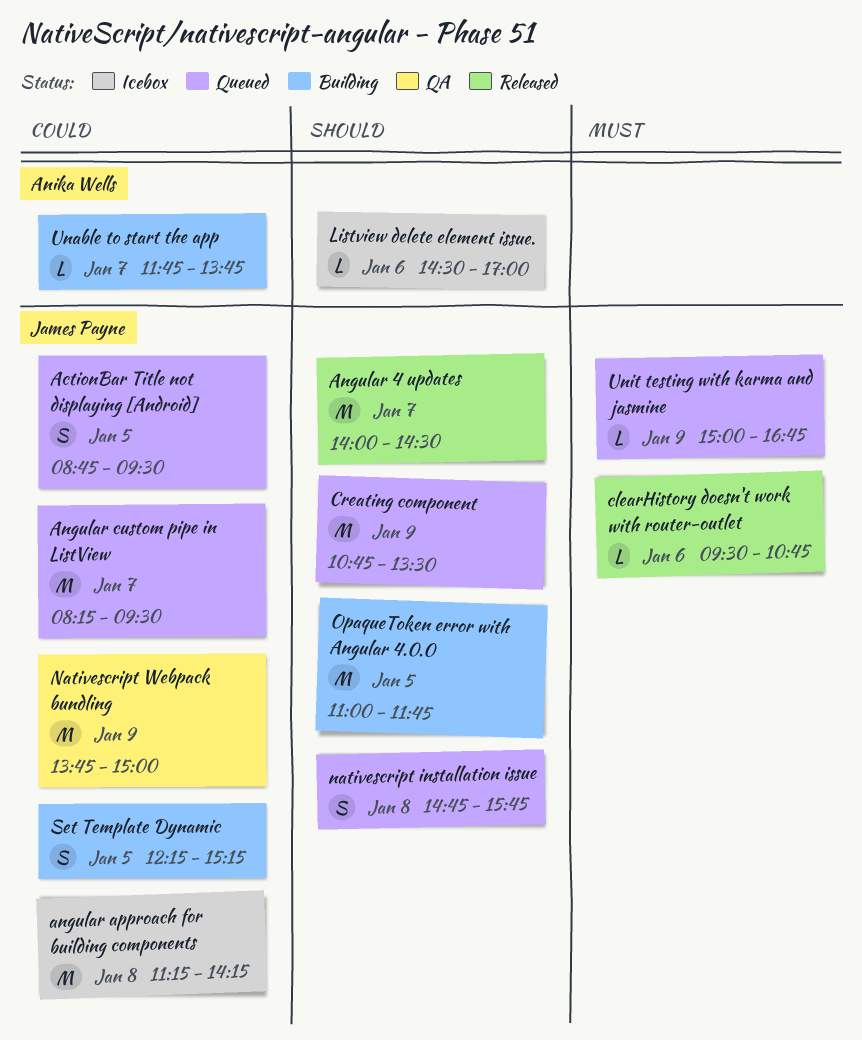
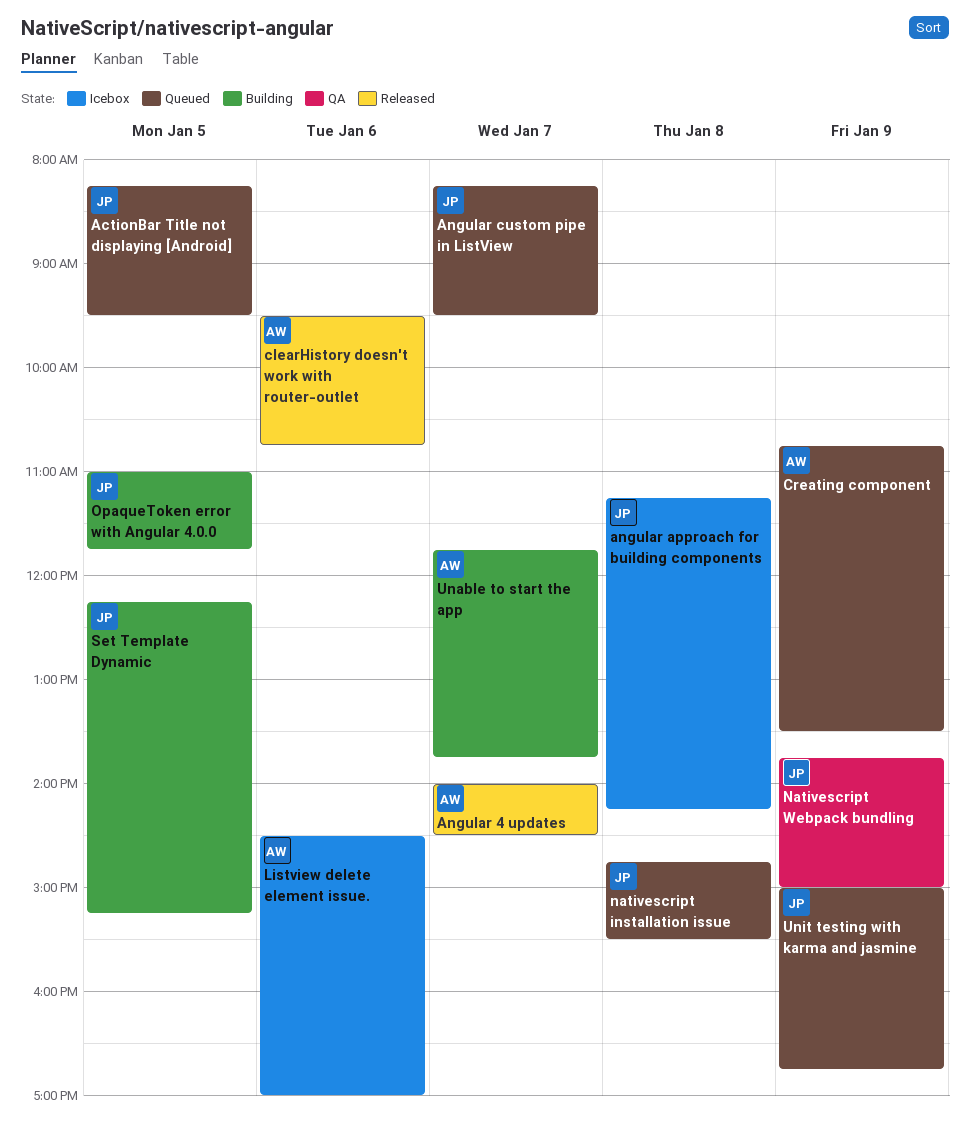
ActionBar Title not displaying [Android], begins: 08:45 -> 08:15
Angular 4 updates, owner: James Payne -> Anika Wells
clearHistory doesn't work with router-outlet, owner: James Payne -> Anika Wells
Creating component, owner: James Payne -> Anika Wells
nativescript installation issue, ends: 15:45 -> 15:30

